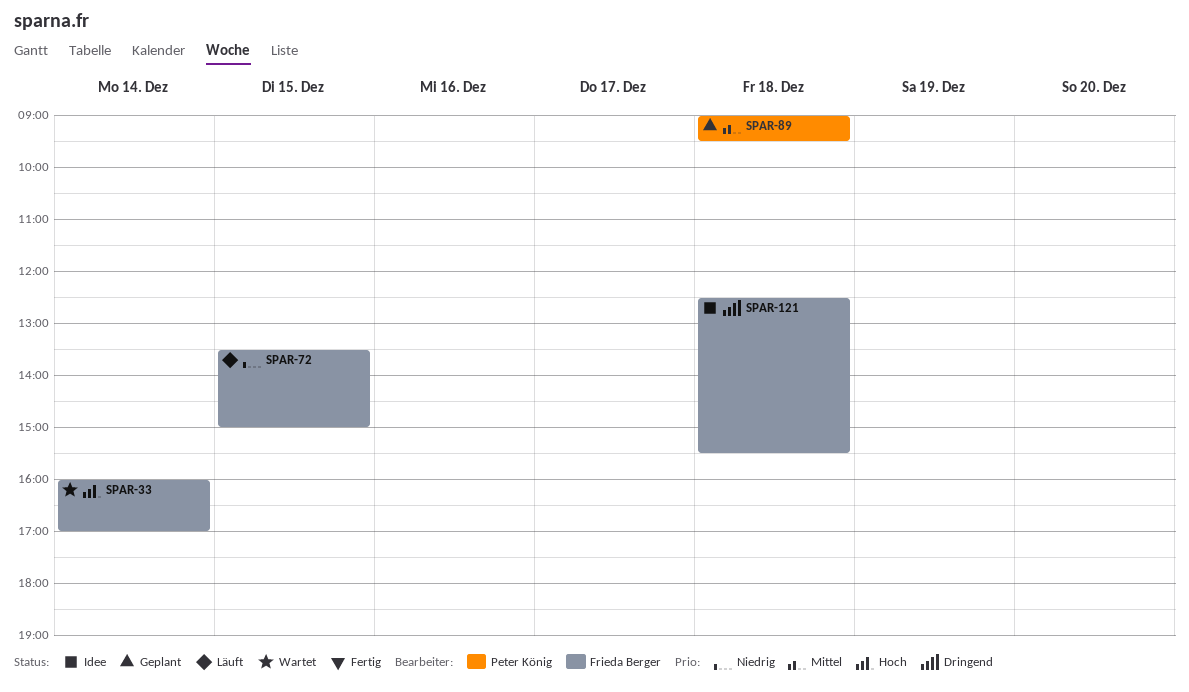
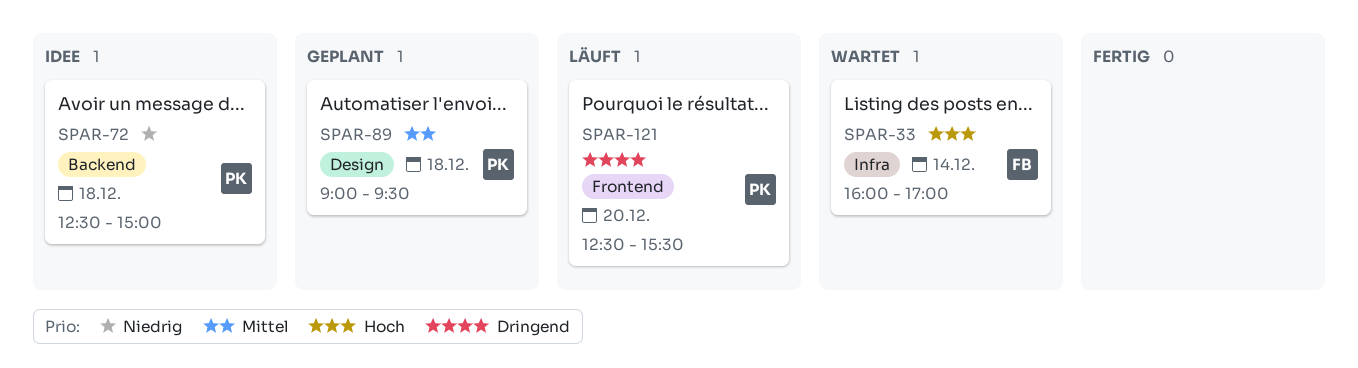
SPAR-72, status: Läuft -> Idee
SPAR-72, owner: Frieda Berger -> Peter König
SPAR-72, day: Dec 15 -> Dec 18
SPAR-72, begins: 13:30 -> 12:30
SPAR-121, status: Idee -> Läuft
SPAR-121, owner: Frieda Berger -> Peter König
SPAR-121, day: Dec 18 -> Dec 20

